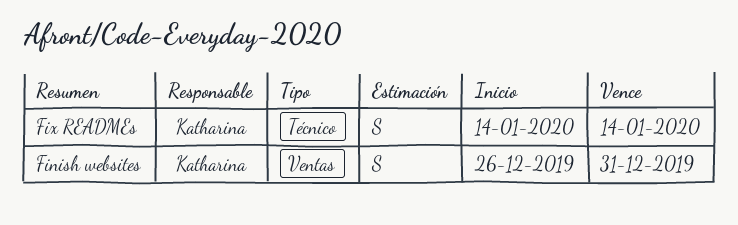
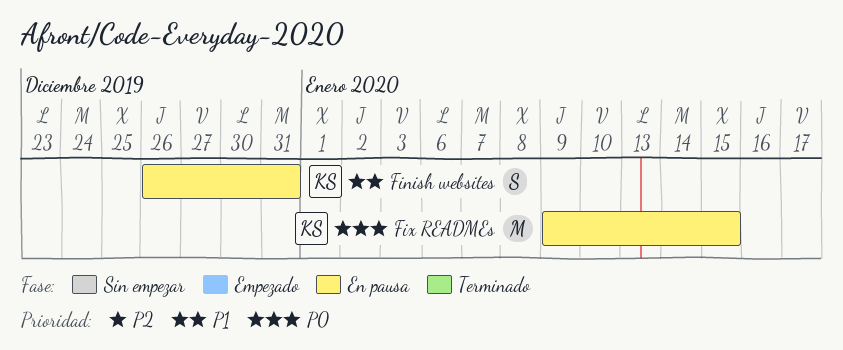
Fix READMEs, estimate: S -> M
Fix READMEs, start: Jan 14 -> Jan 9
Fix READMEs, due: Jan 14 -> Jan 15

